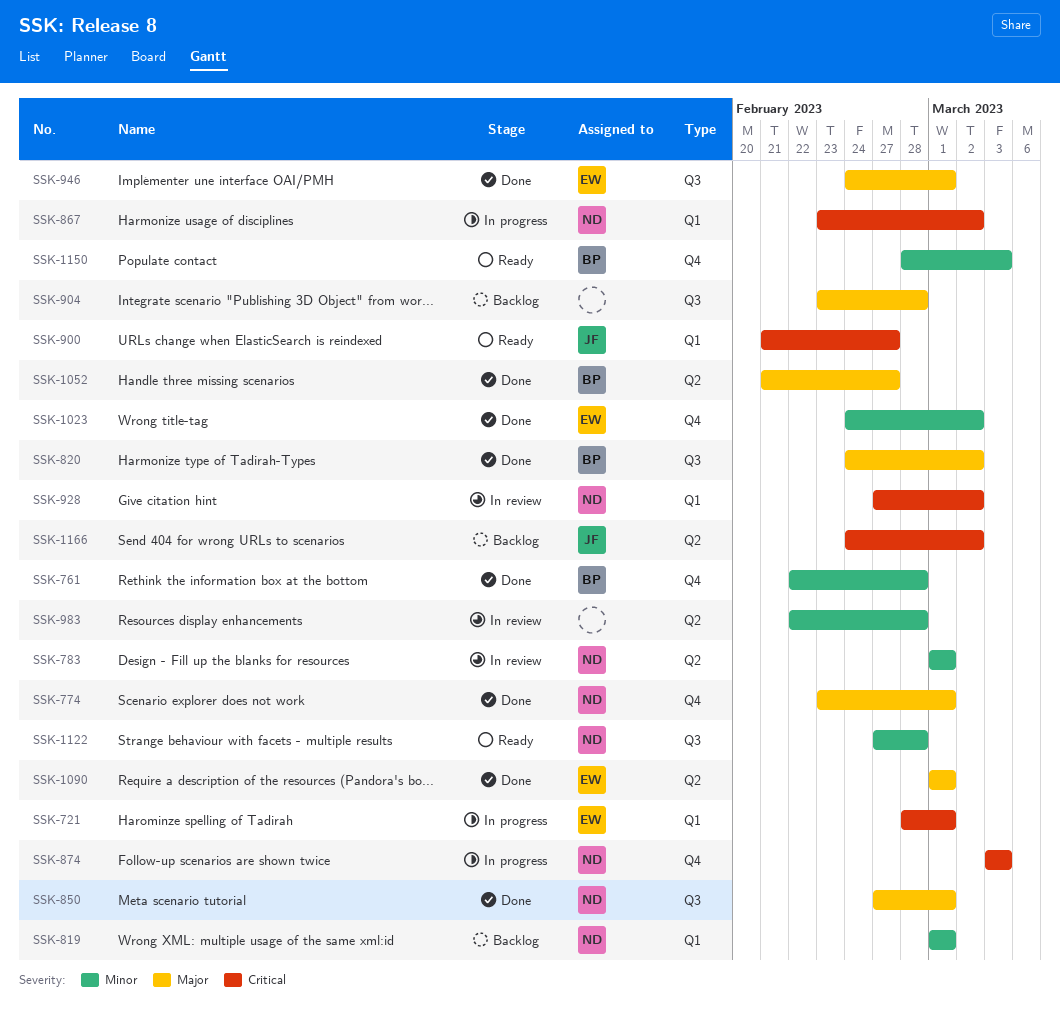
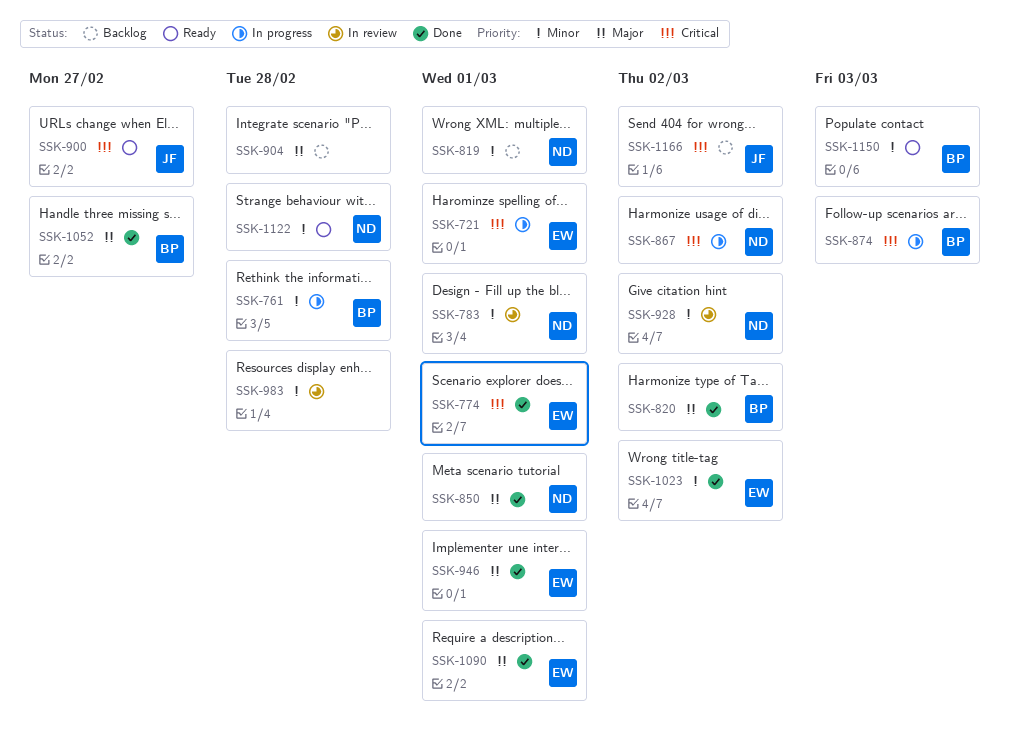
SSK-761, status: Done -> In progress
SSK-774, owner: ND -> EW
SSK-774, priority: Major -> Critical
SSK-874, owner: ND -> BP
SSK-928, priority: Critical -> Minor

